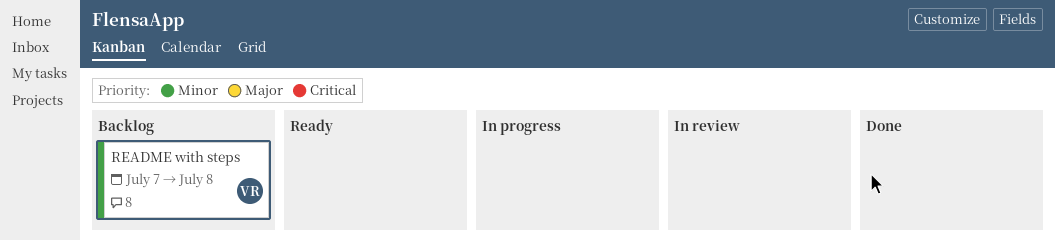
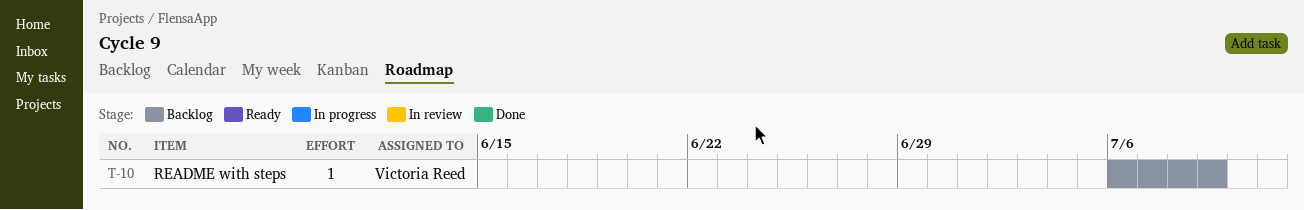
README with steps, start: Jul 7 -> Jul 6
README with steps, due: Jul 8 -> Jul 9

